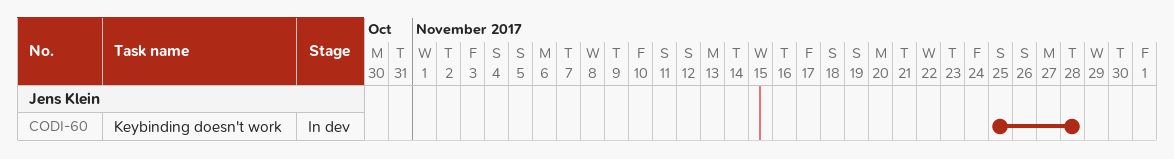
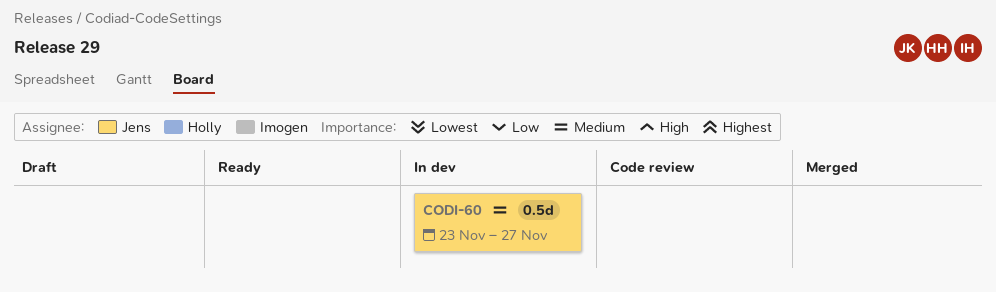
CODI-60, start: Nov 25 -> Nov 23
CODI-60, due: Nov 28 -> Nov 27

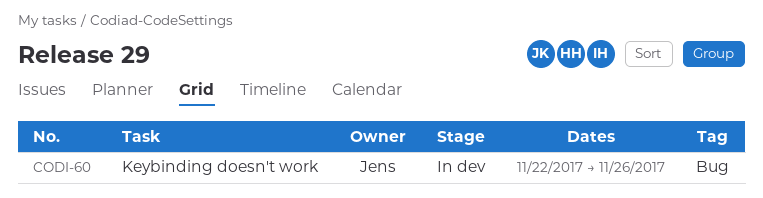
CODI-60, start: Nov 23 -> Nov 22
CODI-60, due: Nov 27 -> Nov 26

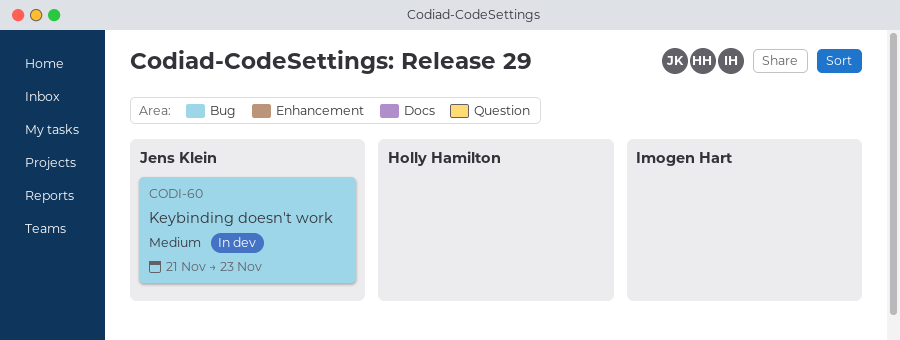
CODI-60, start: Nov 22 -> Nov 21
CODI-60, due: Nov 26 -> Nov 23

